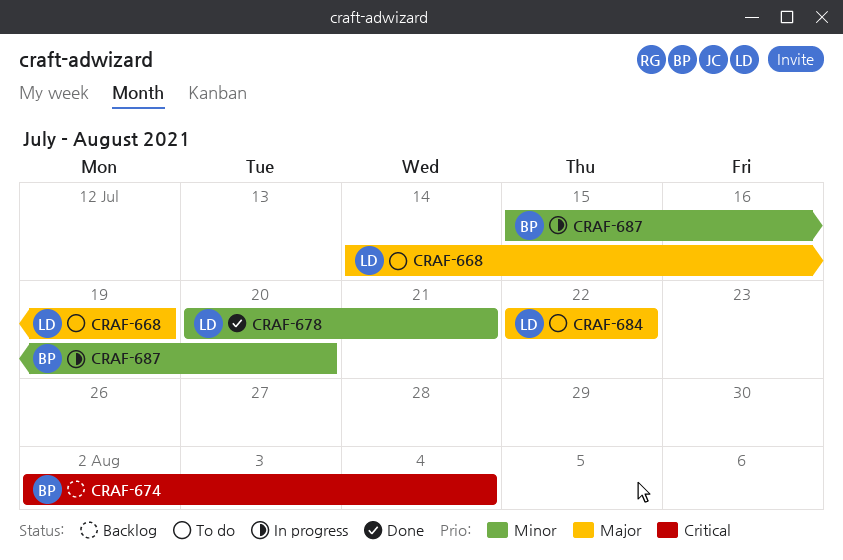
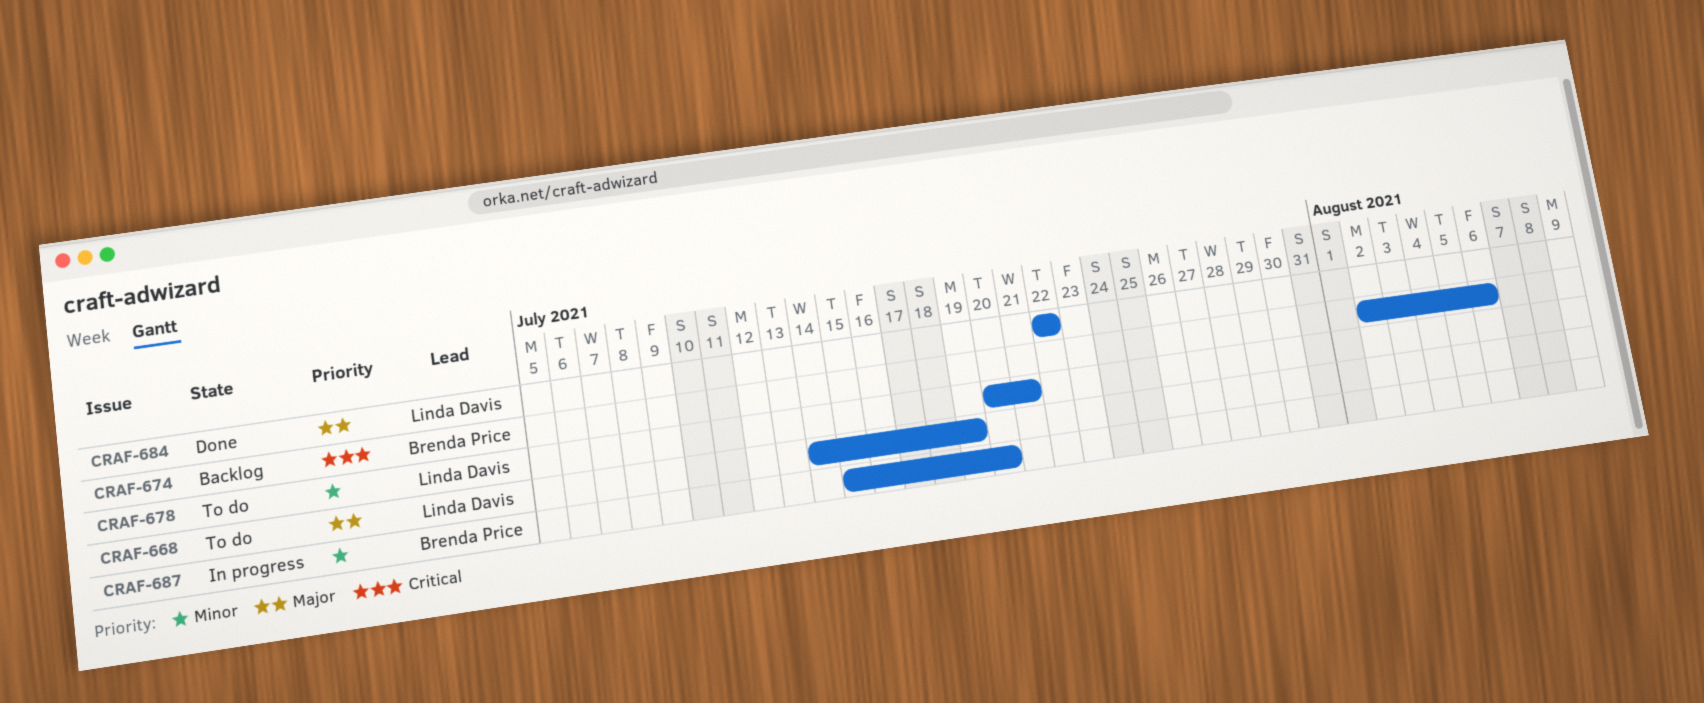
CRAF-674, due: Aug 4 -> Aug 6
CRAF-678, status: Done -> To do
CRAF-684, status: To do -> Done

